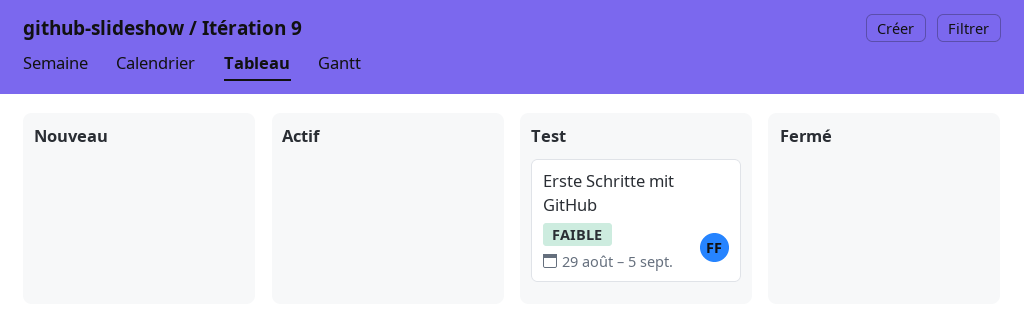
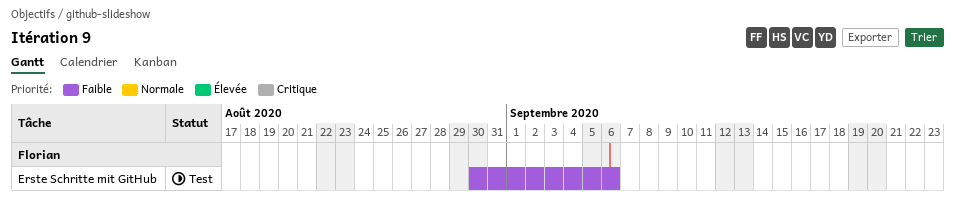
Erste Schritte mit GitHub, start: Aug 29 -> Aug 30
Erste Schritte mit GitHub, due: Sep 5 -> Sep 6

